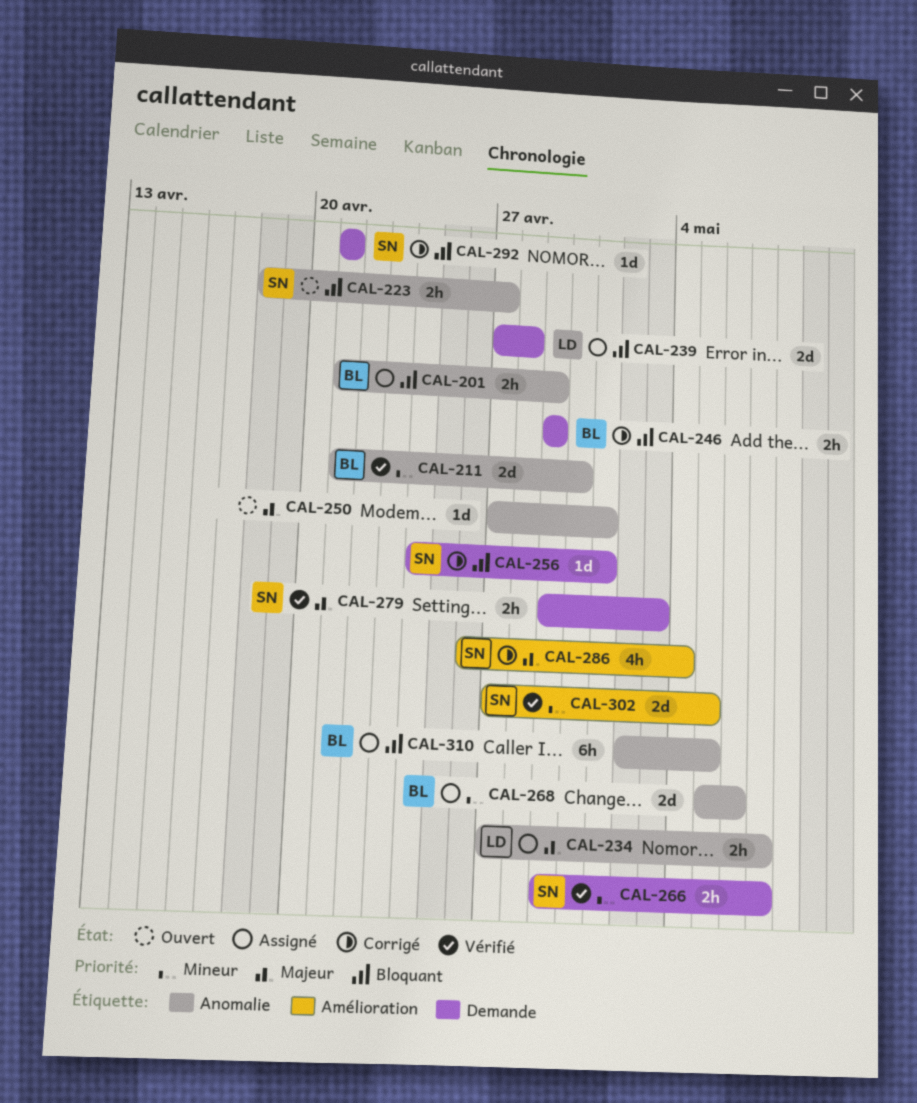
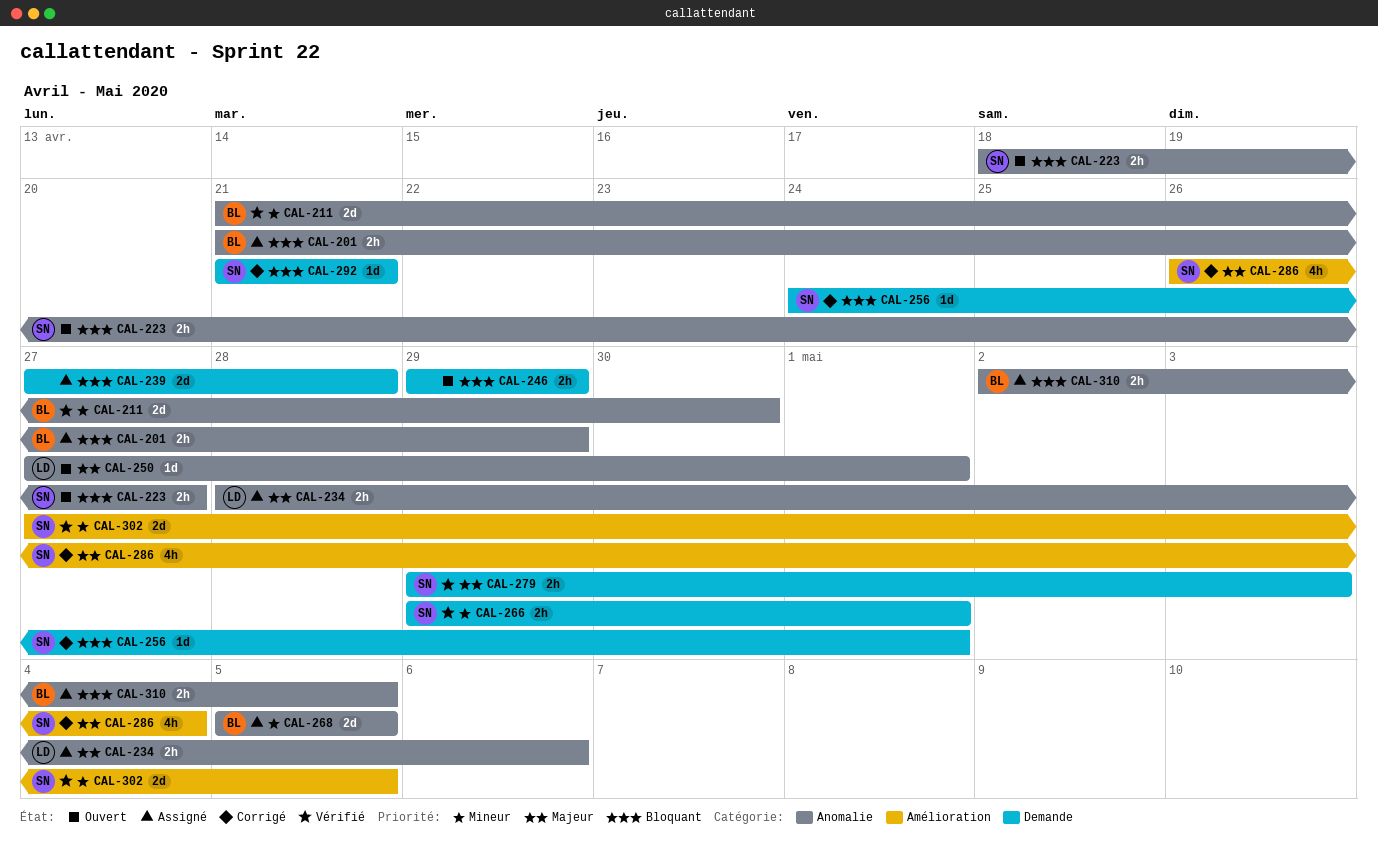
CAL-234, start: Apr 27 -> Apr 28
CAL-234, due: May 7 -> May 6
CAL-239, owner: LD -> none
CAL-246, status: Corrigé -> Ouvert
CAL-246, owner: BL -> none
CAL-250, owner: none -> LD
CAL-266, due: May 7 -> May 1
CAL-268, due: May 6 -> May 5
CAL-310, estimate: 6h -> 2h

